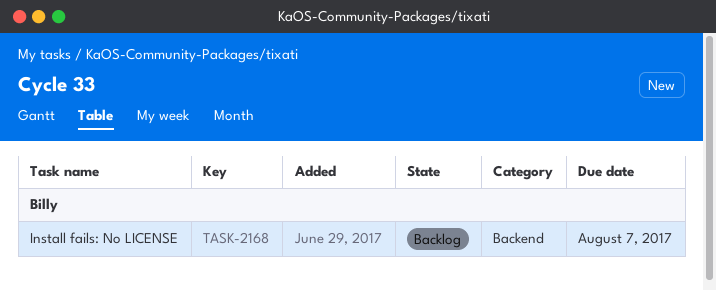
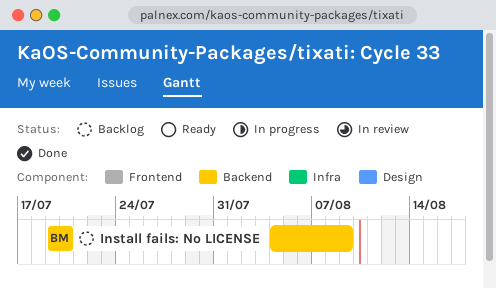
Install fails: No LICENSE, due: Aug 7 -> Aug 9

